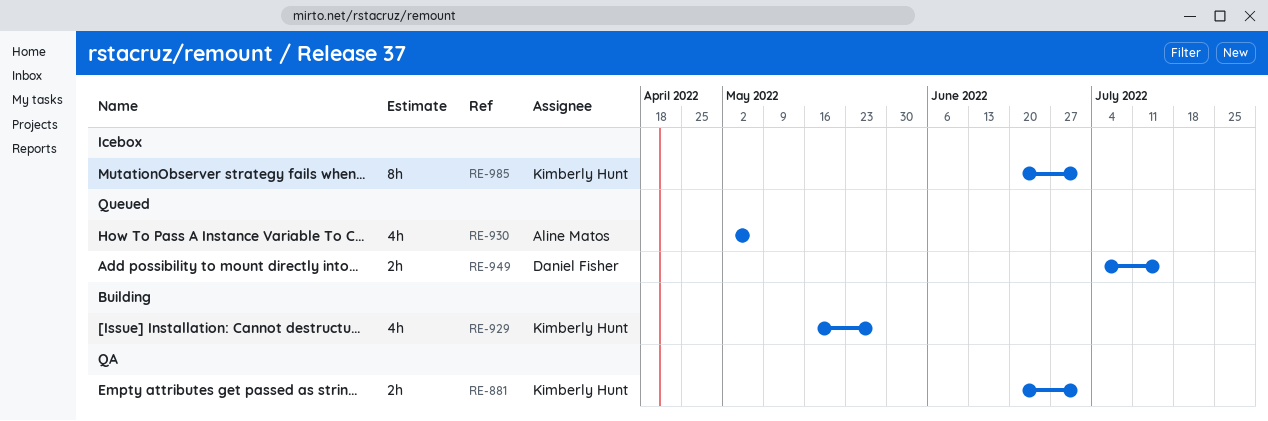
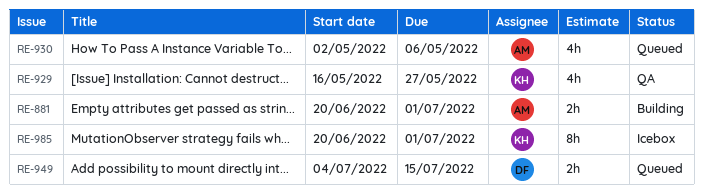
RE-881, status: QA -> Building
RE-881, owner: Kimberly Hunt -> Aline Matos
RE-929, status: Building -> QA

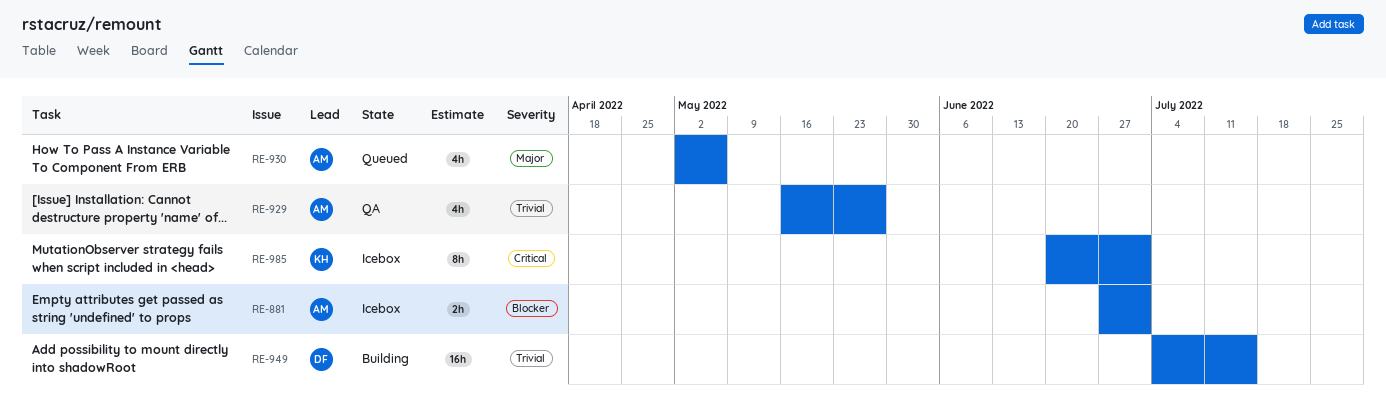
RE-881, status: Building -> Icebox
RE-881, start: Jun 20 -> Jun 27
RE-929, owner: KH -> AM
RE-949, status: Queued -> Building
RE-949, estimate: 2h -> 16h

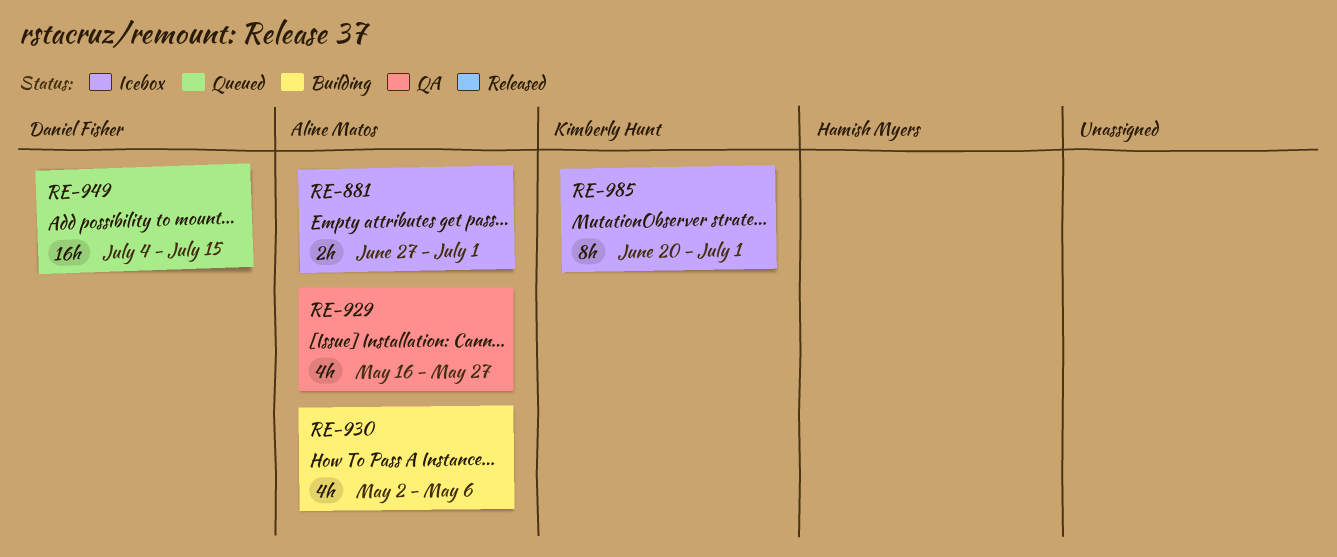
RE-930, status: Queued -> Building
RE-949, status: Building -> Queued

